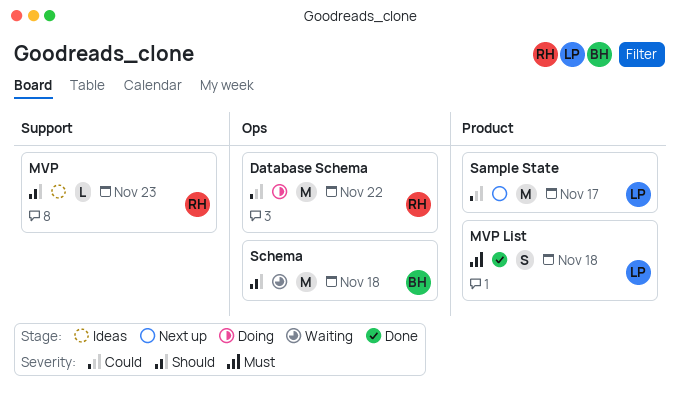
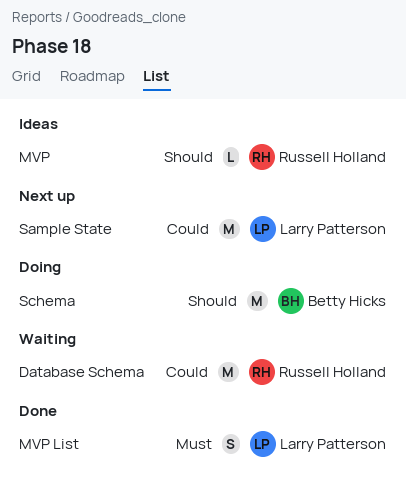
Database Schema, status: Doing -> Waiting
Schema, status: Waiting -> Doing

